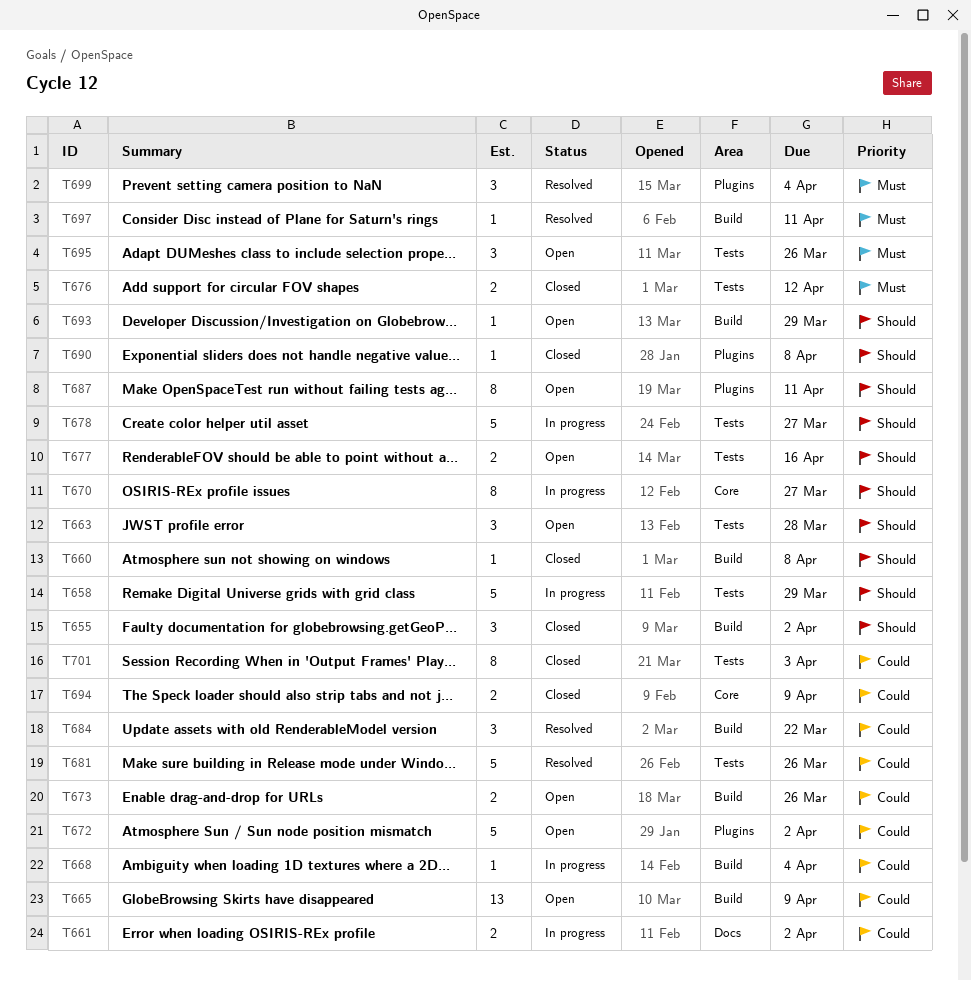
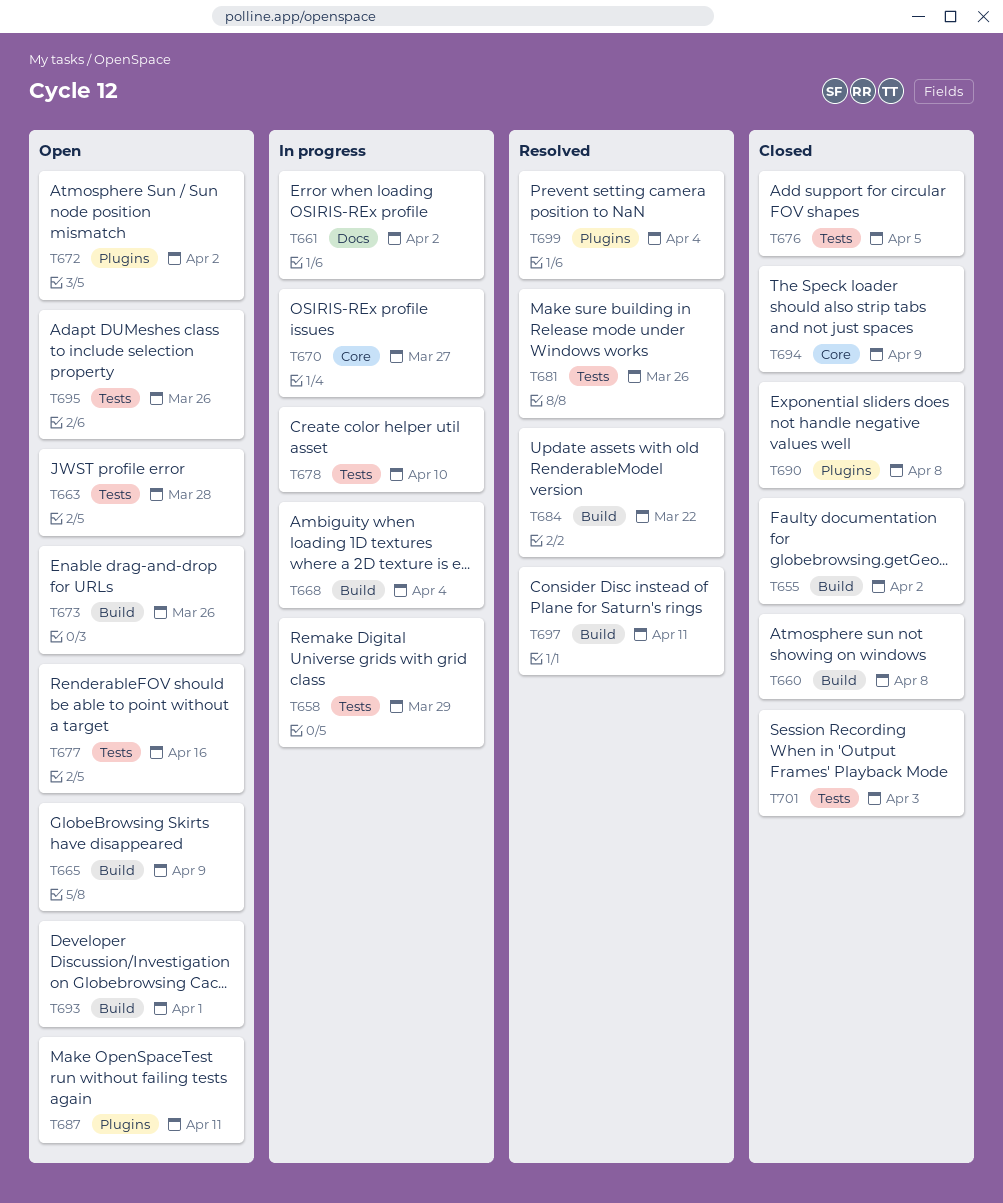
T676, due: Apr 12 -> Apr 5
T678, due: Mar 27 -> Apr 10
T693, due: Mar 29 -> Apr 1

